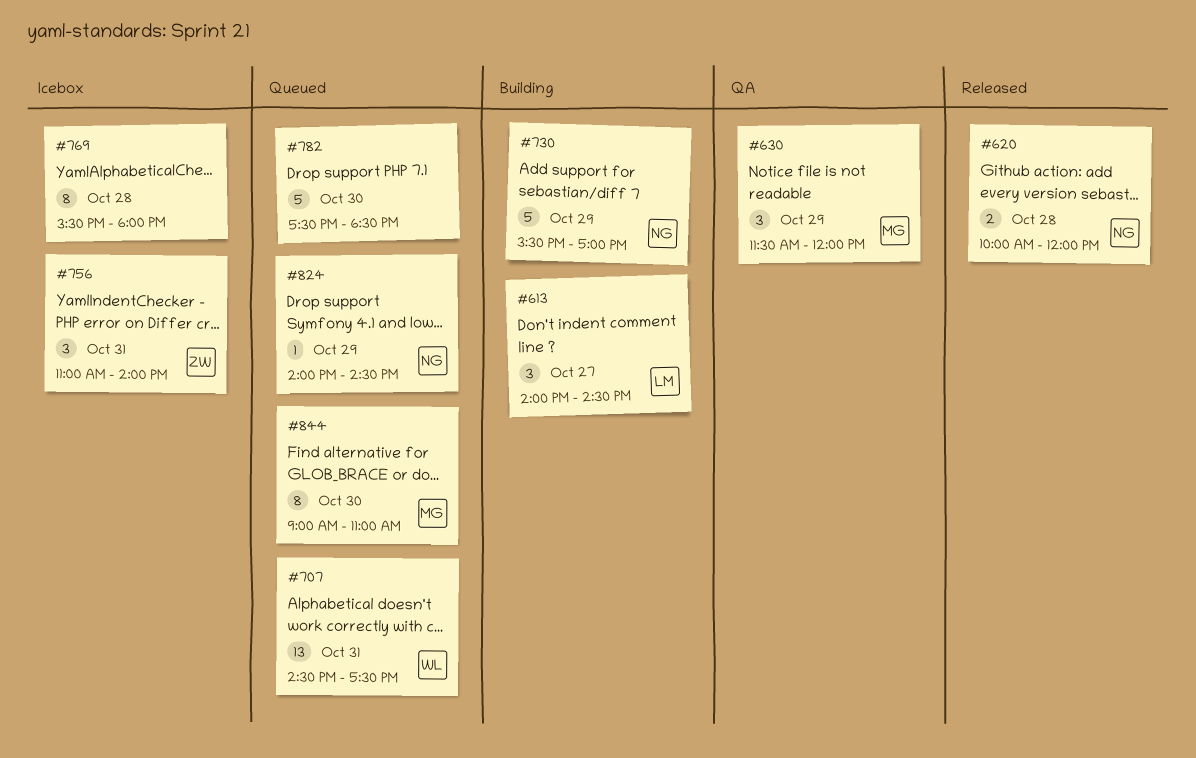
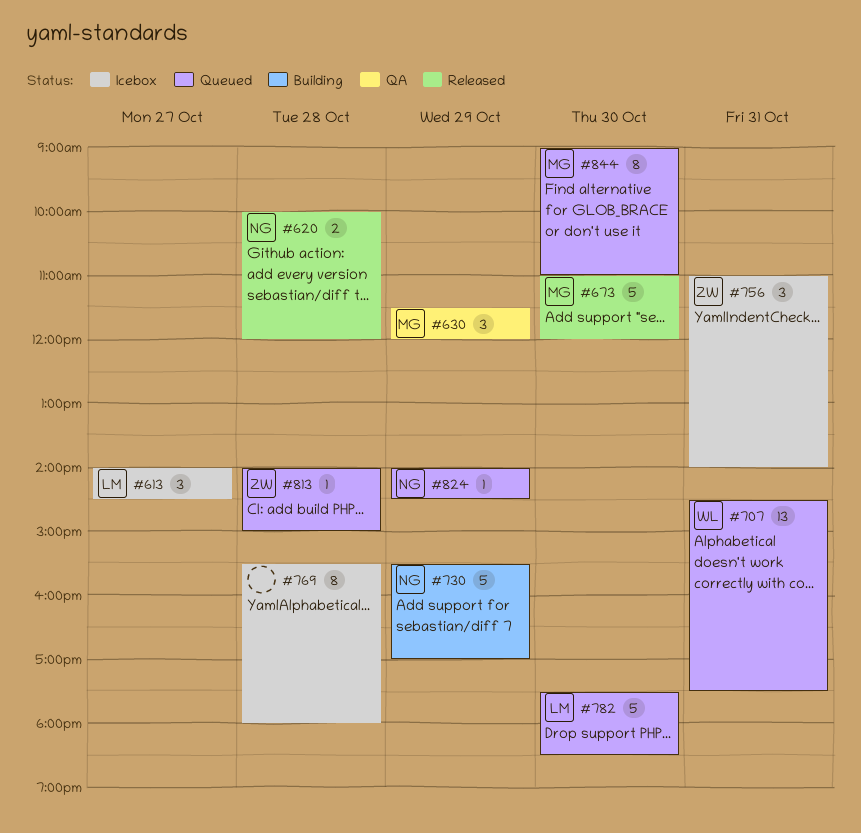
#613, status: Building -> Icebox
#673: none -> present
#782, owner: none -> LM
#813: none -> present

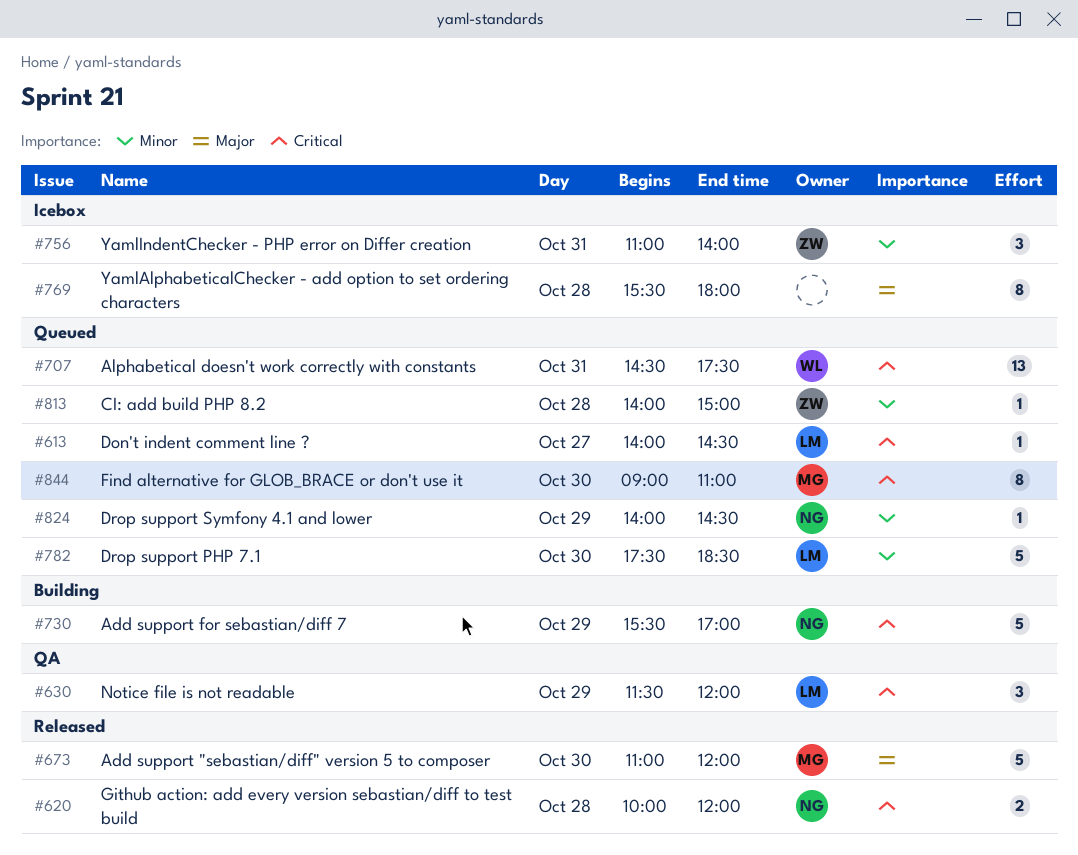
#613, status: Icebox -> Queued
#613, estimate: 3 -> 1
#630, owner: MG -> LM

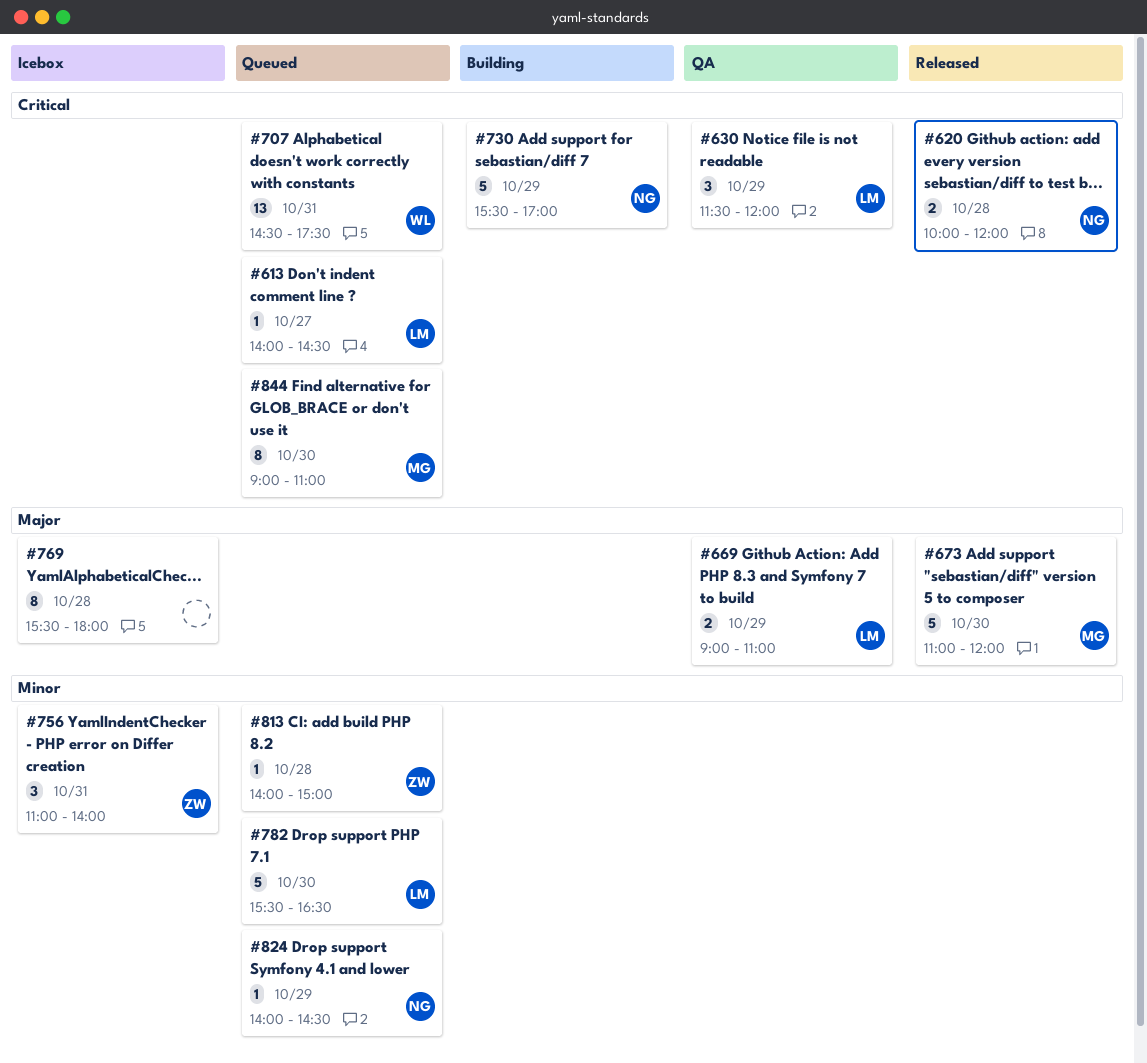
#669: none -> present
#782, begins: 17:30 -> 15:30
#782, ends: 18:30 -> 16:30

